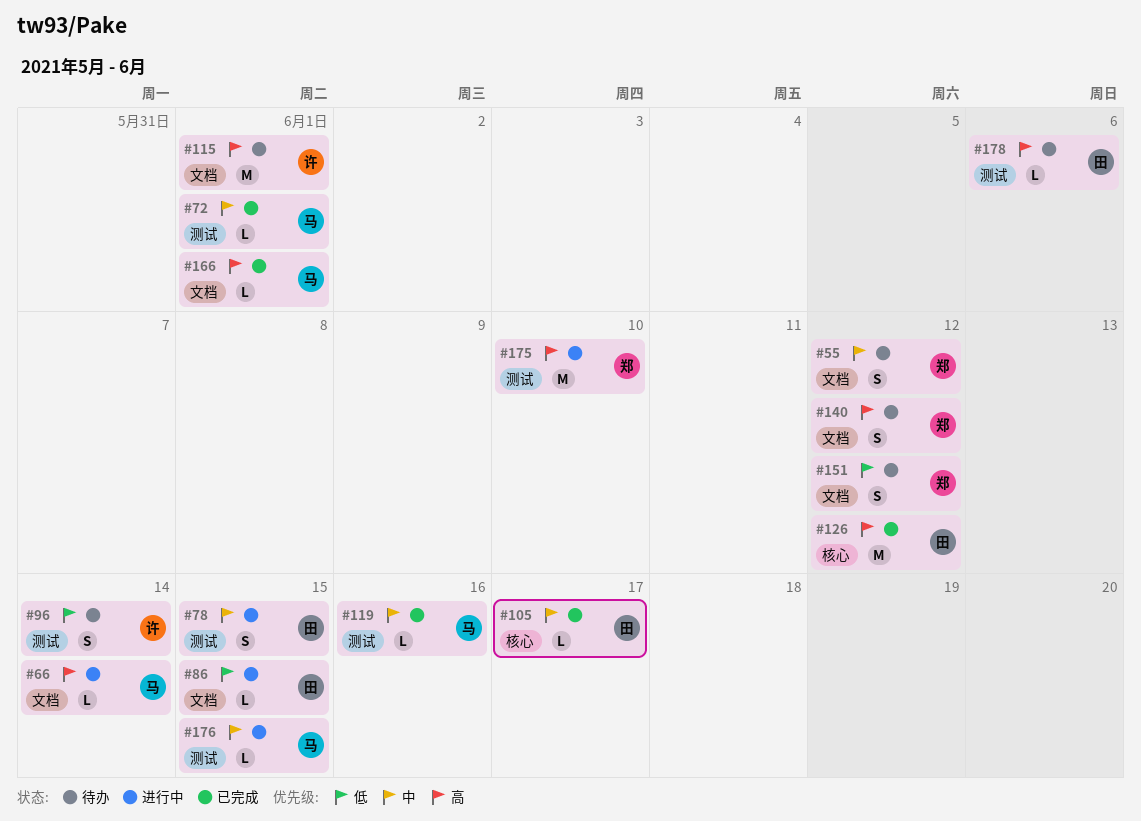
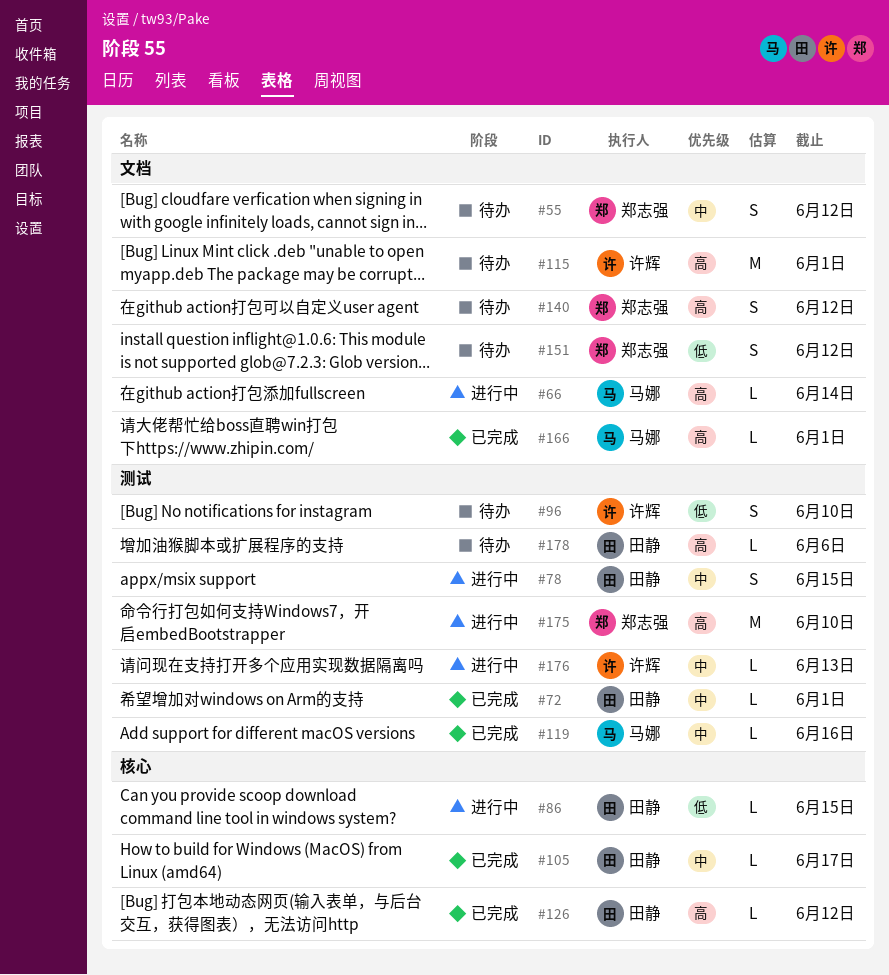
#72, owner: 马娜 -> 田静
#86, label: 文档 -> 核心
#96, due: Jun 14 -> Jun 10
#126, estimate: M -> L
#176, owner: 马娜 -> 许辉
#176, due: Jun 15 -> Jun 13

